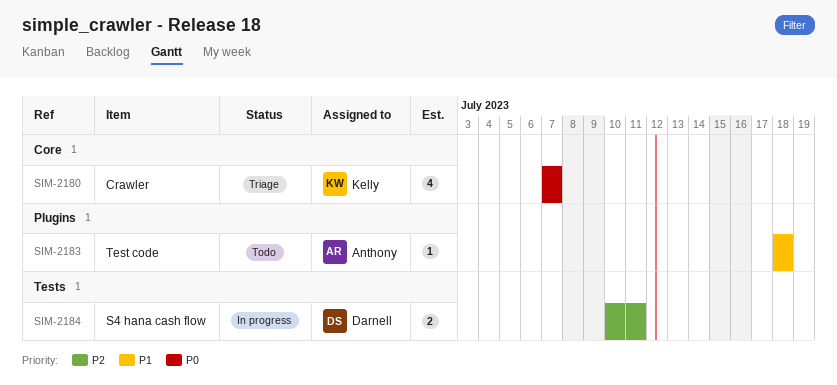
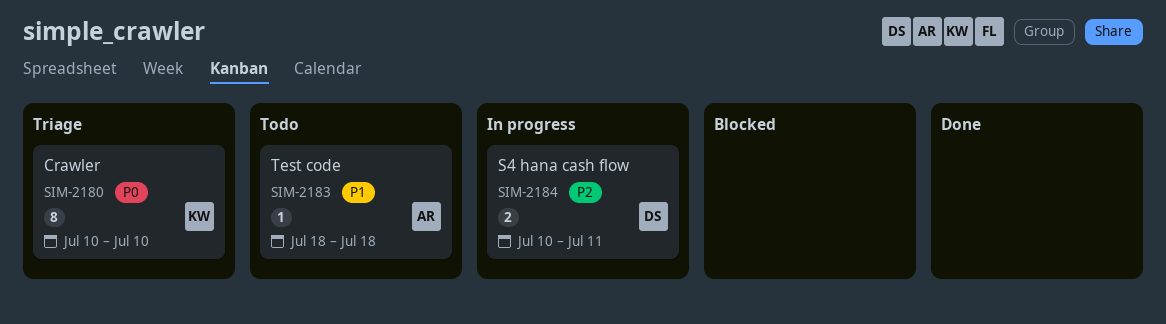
SIM-2180, estimate: 4 -> 8
SIM-2180, start: Jul 7 -> Jul 10
SIM-2180, due: Jul 7 -> Jul 10

